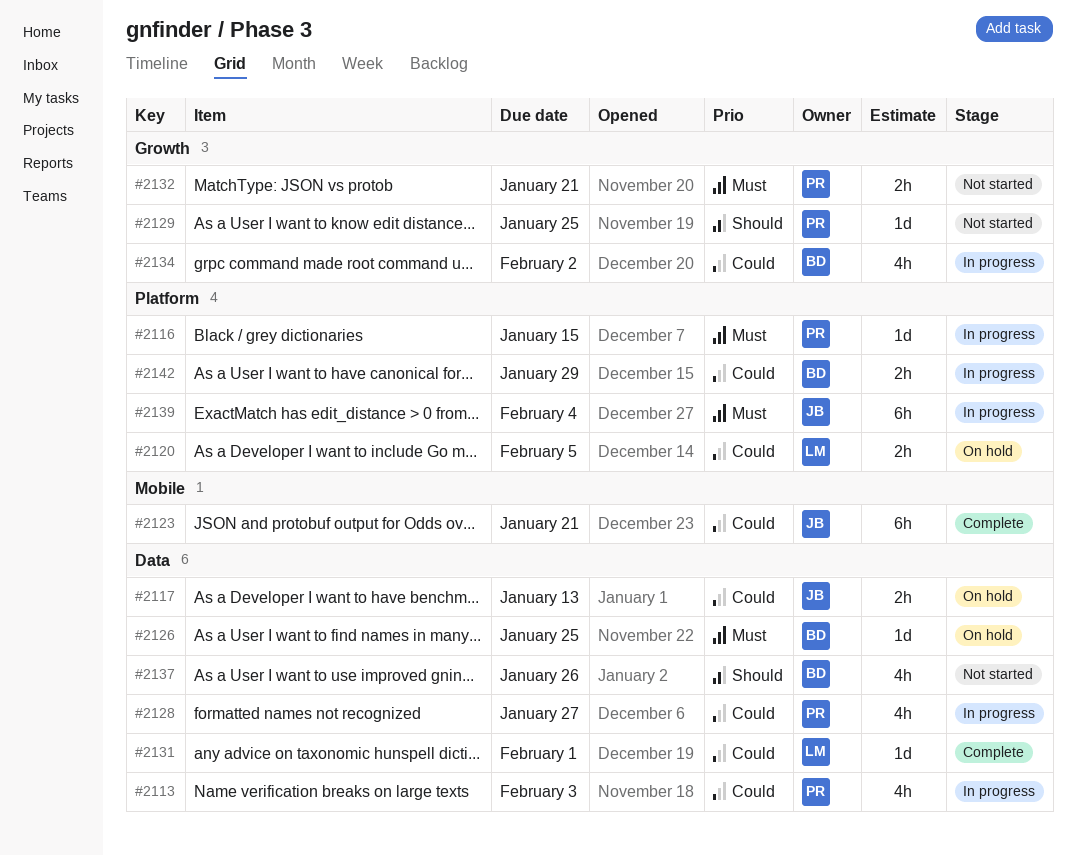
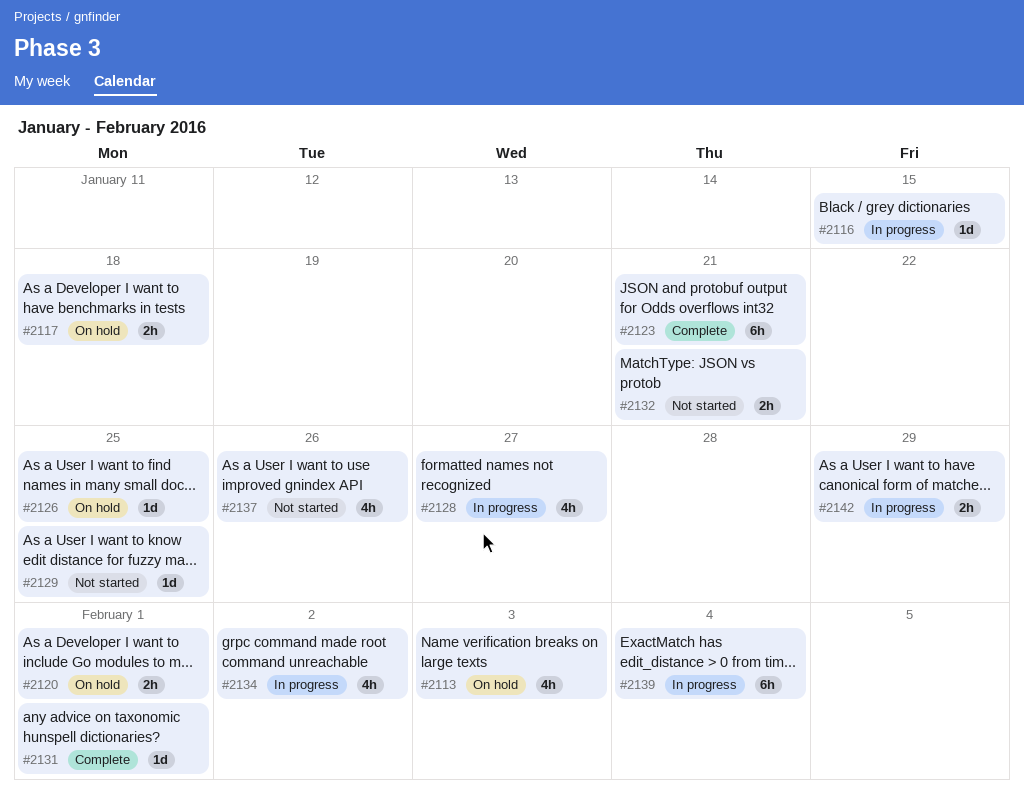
#2113, status: In progress -> On hold
#2117, due: Jan 13 -> Jan 18
#2120, due: Feb 5 -> Feb 1

